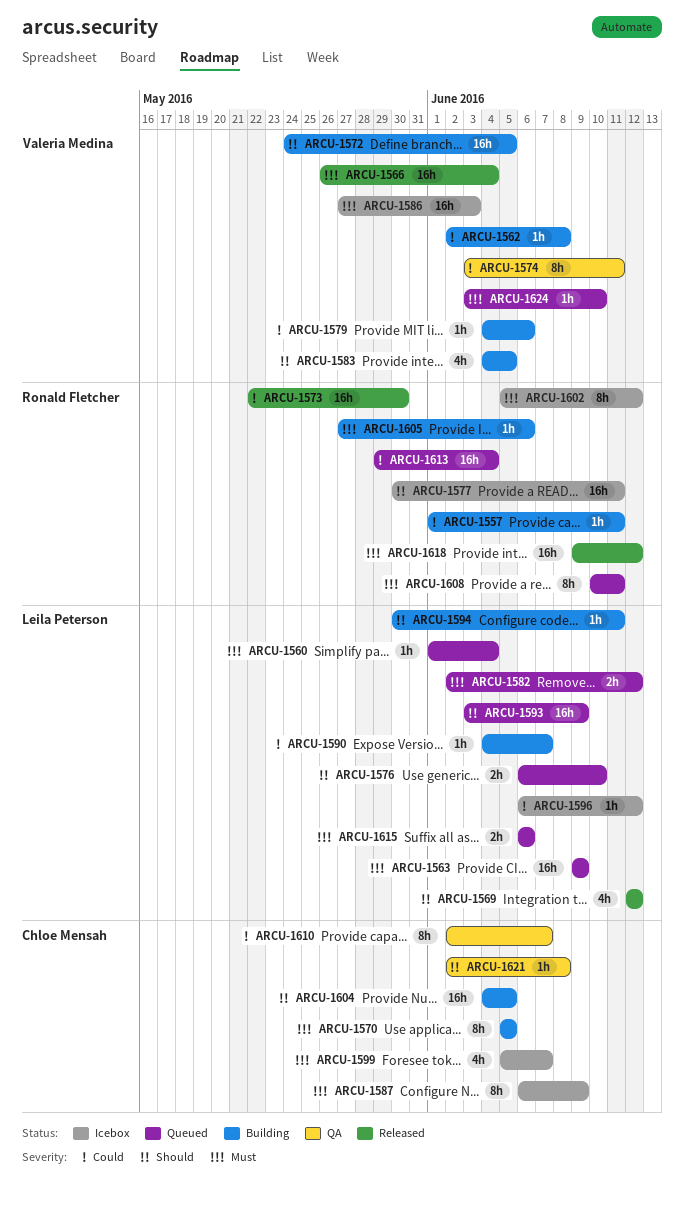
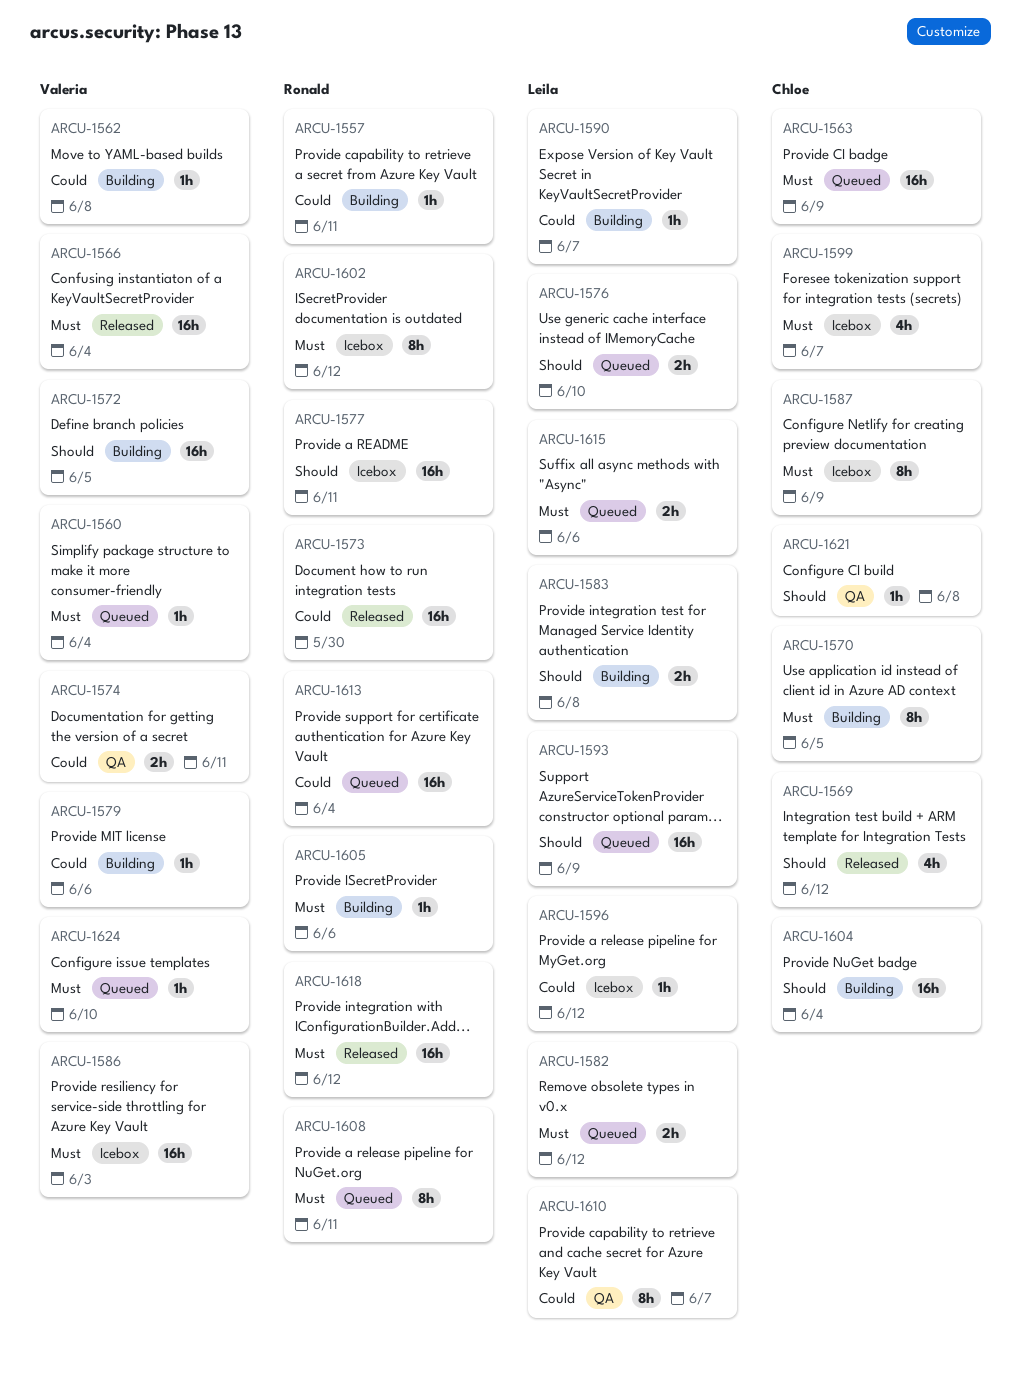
ARCU-1560, owner: Leila Peterson -> Valeria Medina
ARCU-1563, owner: Leila Peterson -> Chloe Mensah
ARCU-1569, owner: Leila Peterson -> Chloe Mensah
ARCU-1574, estimate: 8h -> 2h
ARCU-1583, owner: Valeria Medina -> Leila Peterson
ARCU-1583, estimate: 4h -> 2h
ARCU-1583, due: Jun 5 -> Jun 8
ARCU-1594: present -> none
ARCU-1604, due: Jun 5 -> Jun 4
ARCU-1610, owner: Chloe Mensah -> Leila Peterson

